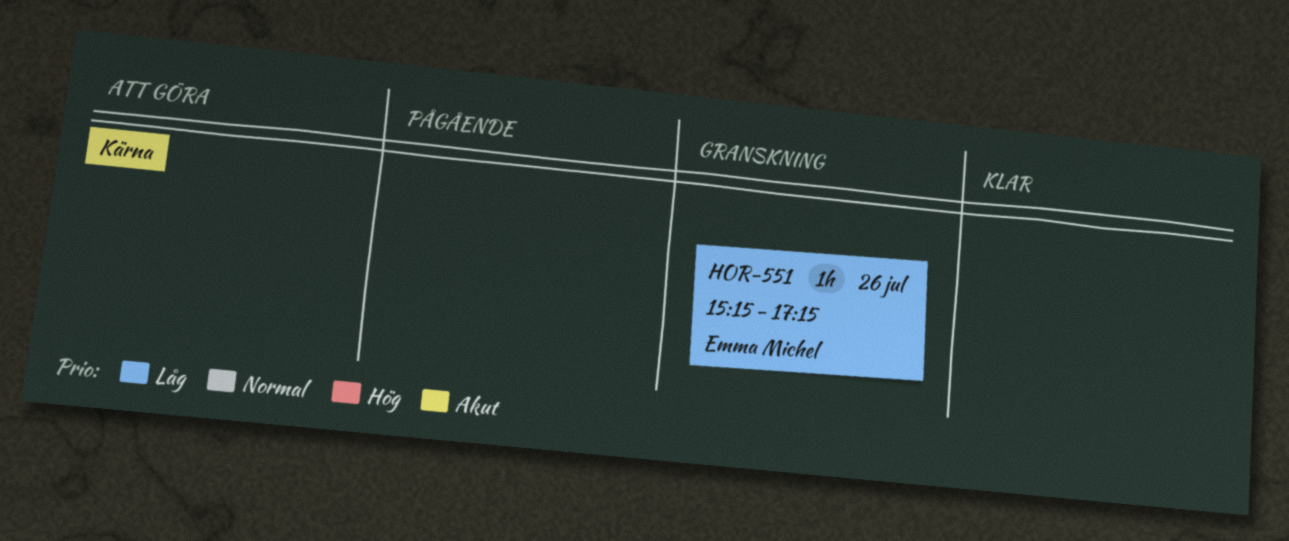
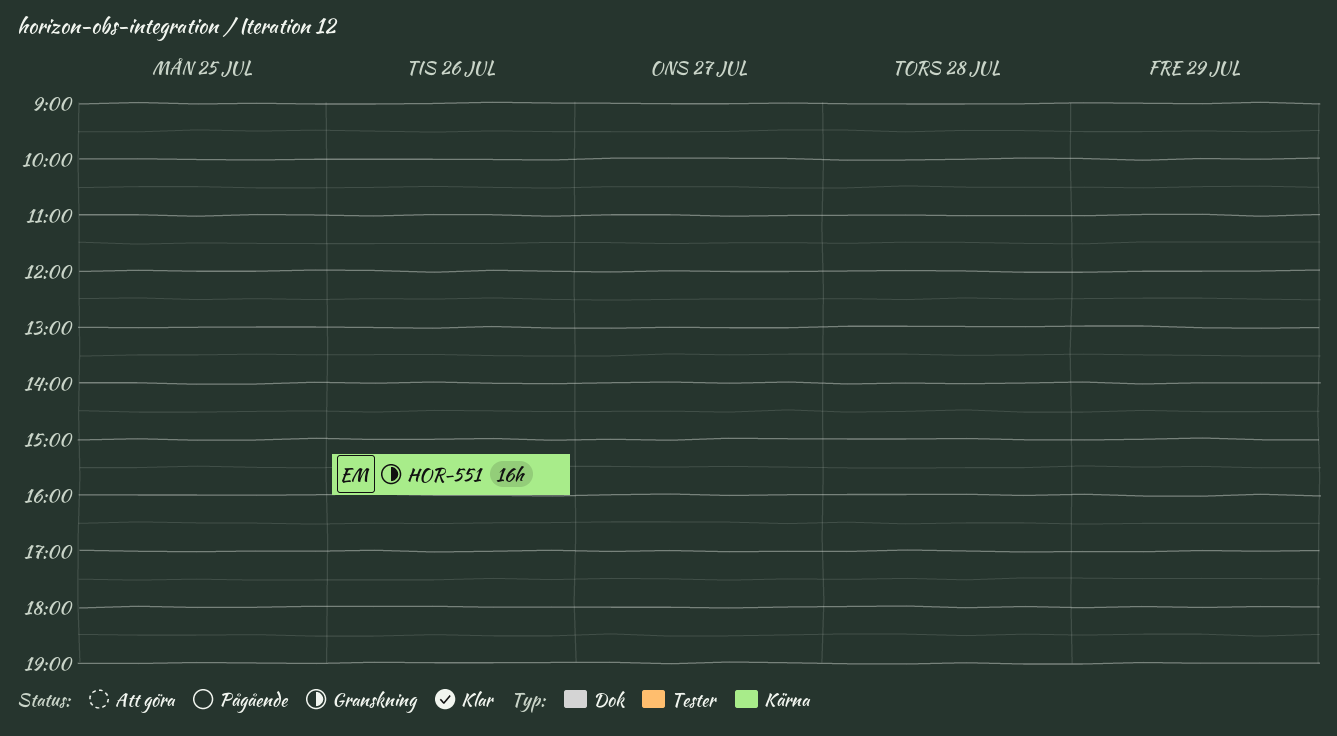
HOR-551, estimate: 1h -> 16h
HOR-551, ends: 17:15 -> 16:00

